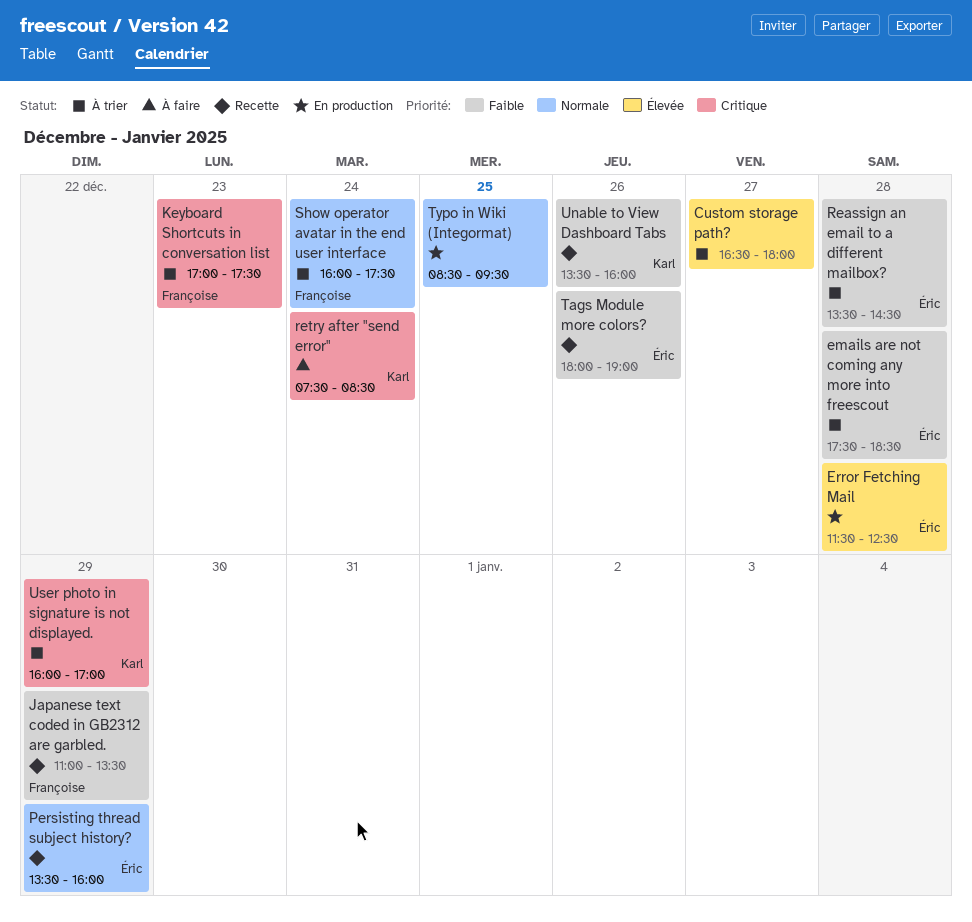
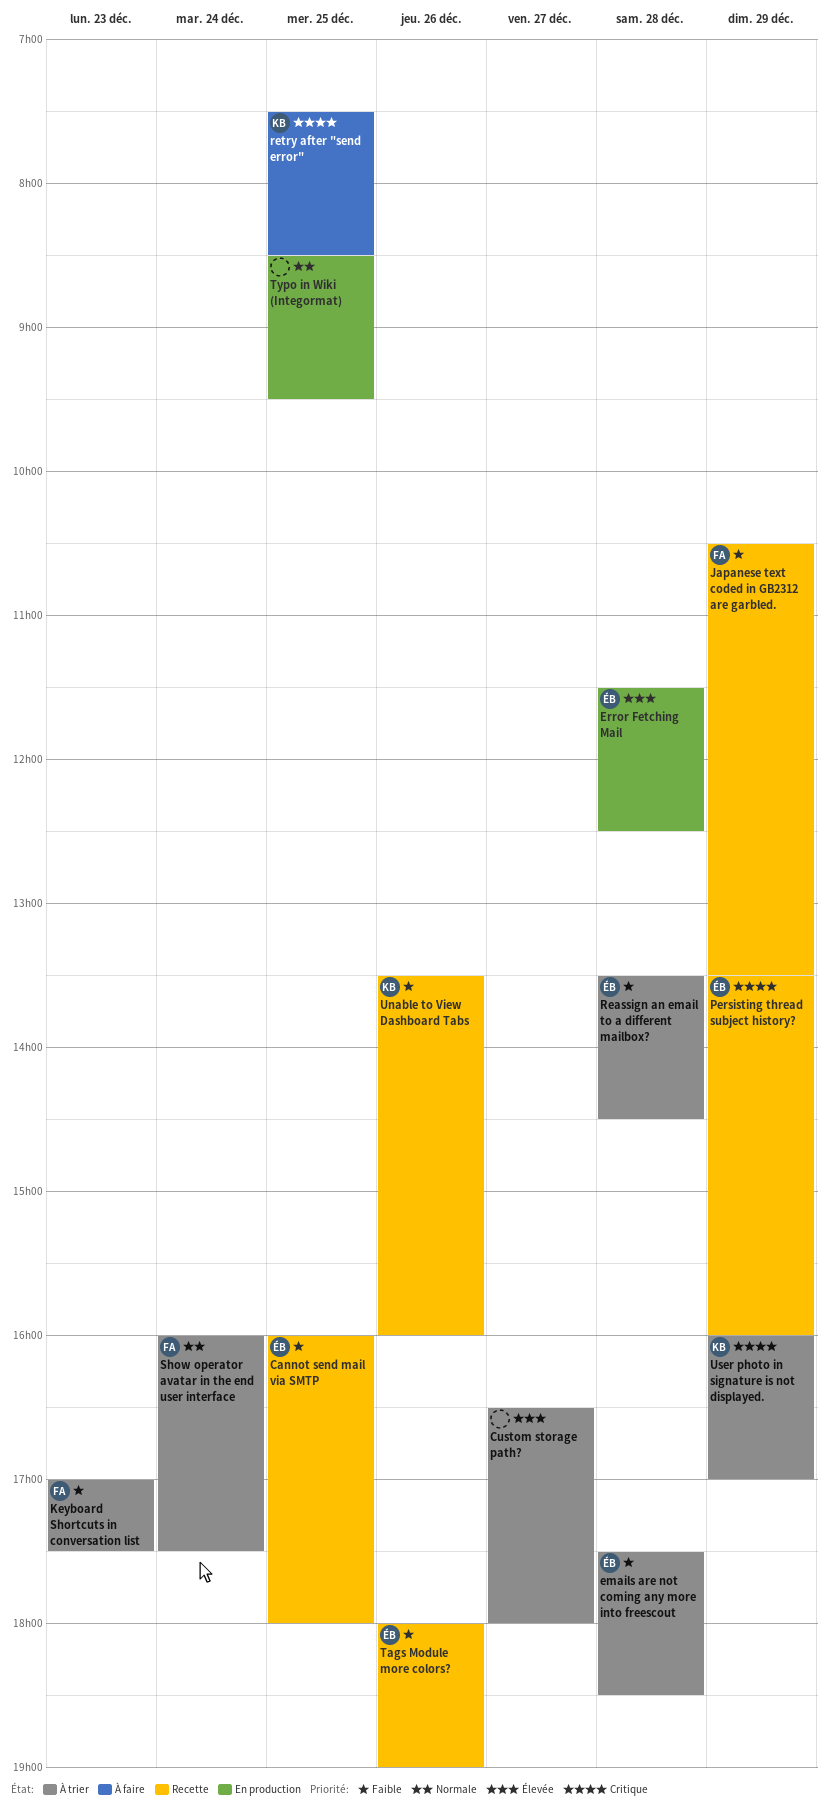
Cannot send mail via SMTP: none -> present
Japanese text coded in GB2312 are garbled., begins: 11:00 -> 10:30
Keyboard Shortcuts in conversation list, priority: Critique -> Faible
Persisting thread subject history?, priority: Normale -> Critique
retry after "send error", day: Dec 24 -> Dec 25

